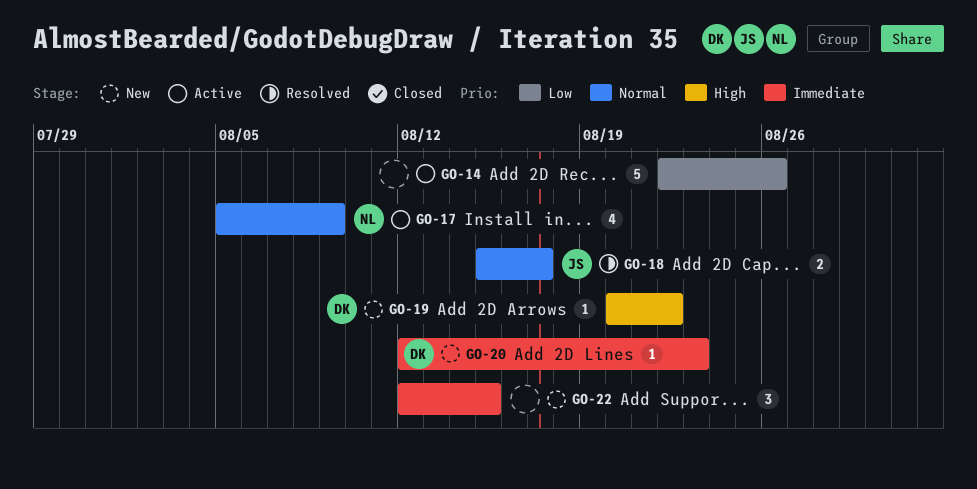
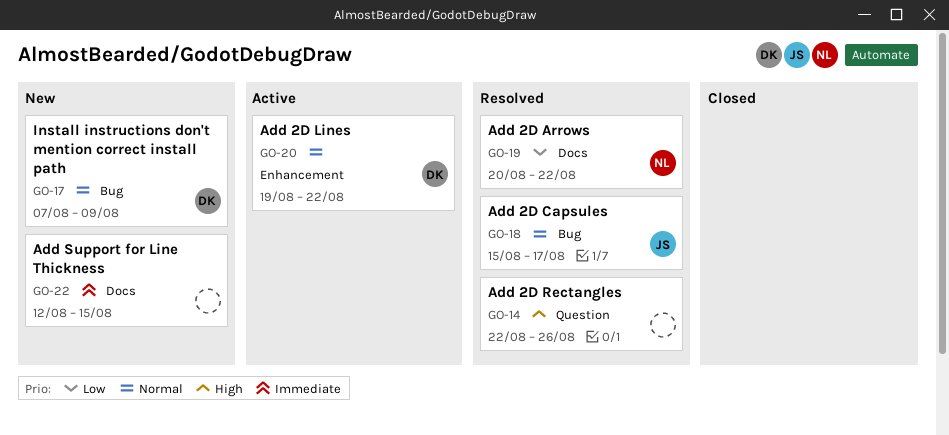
GO-14, status: Active -> Resolved
GO-14, priority: Low -> High
GO-17, status: Active -> New
GO-17, owner: NL -> DK
GO-17, start: Aug 5 -> Aug 7
GO-19, status: New -> Resolved
GO-19, owner: DK -> NL
GO-19, priority: High -> Low
GO-20, status: New -> Active
GO-20, priority: Immediate -> Normal
GO-20, start: Aug 12 -> Aug 19
GO-20, due: Aug 23 -> Aug 22

